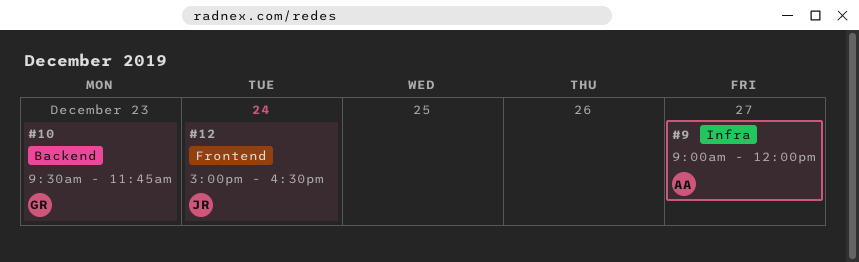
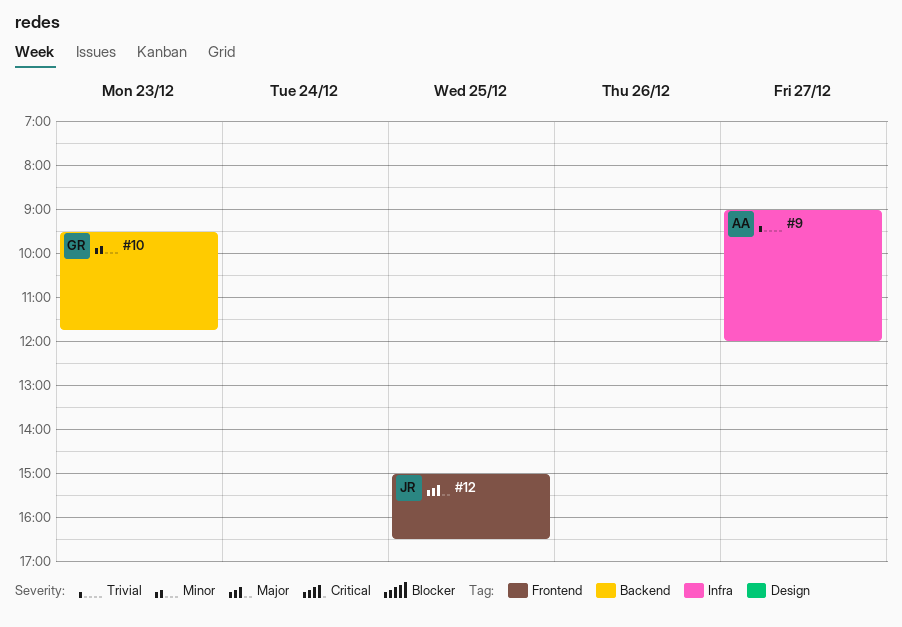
#12, day: Dec 24 -> Dec 25

